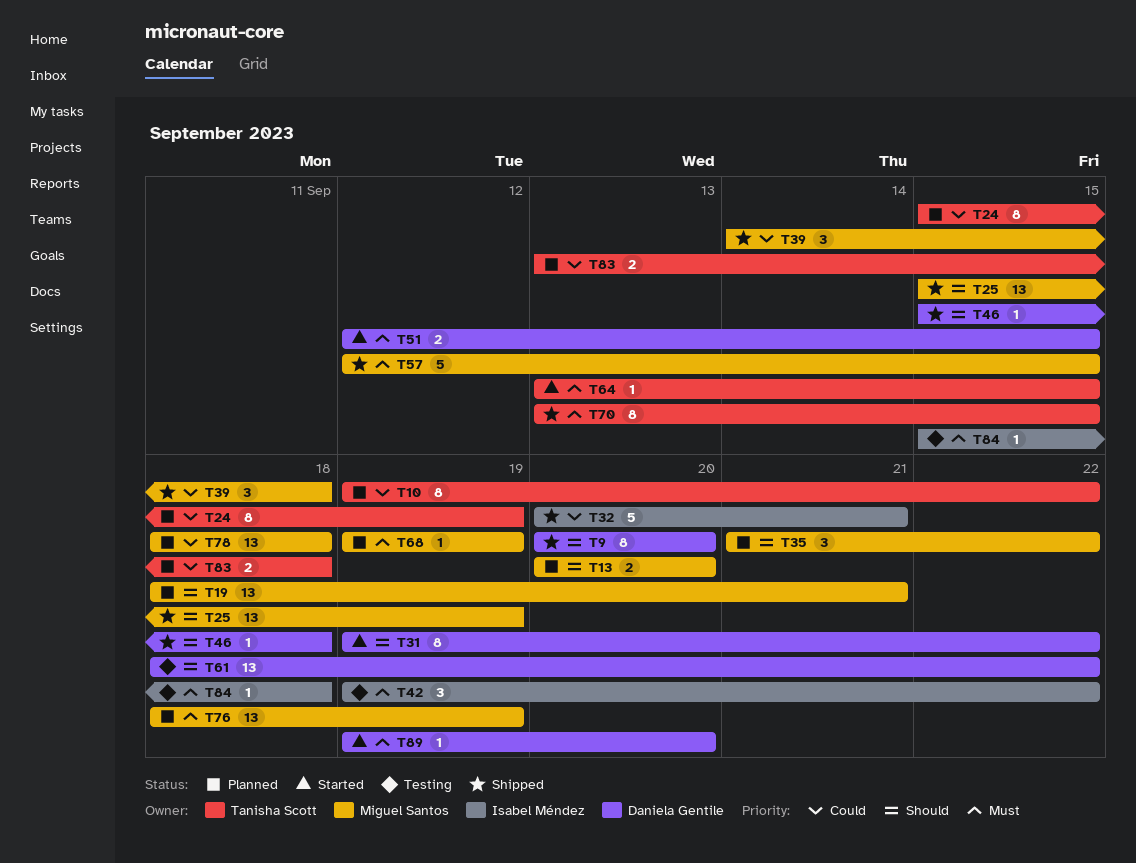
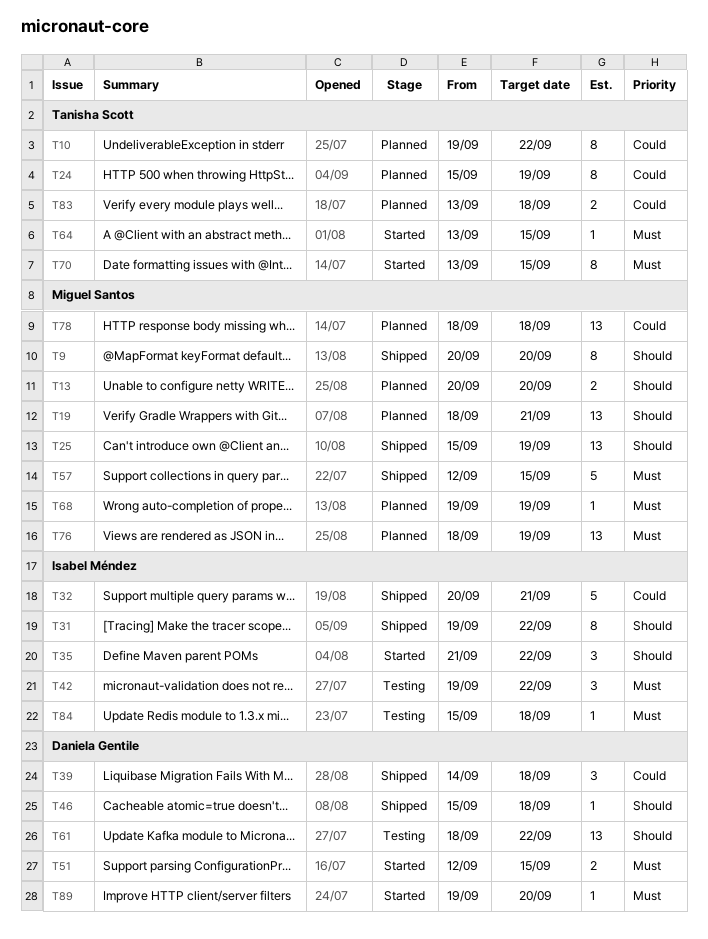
T9, owner: Daniela Gentile -> Miguel Santos
T31, status: Started -> Shipped
T31, owner: Daniela Gentile -> Isabel Méndez
T35, status: Planned -> Started
T35, owner: Miguel Santos -> Isabel Méndez
T39, owner: Miguel Santos -> Daniela Gentile
T70, status: Shipped -> Started

